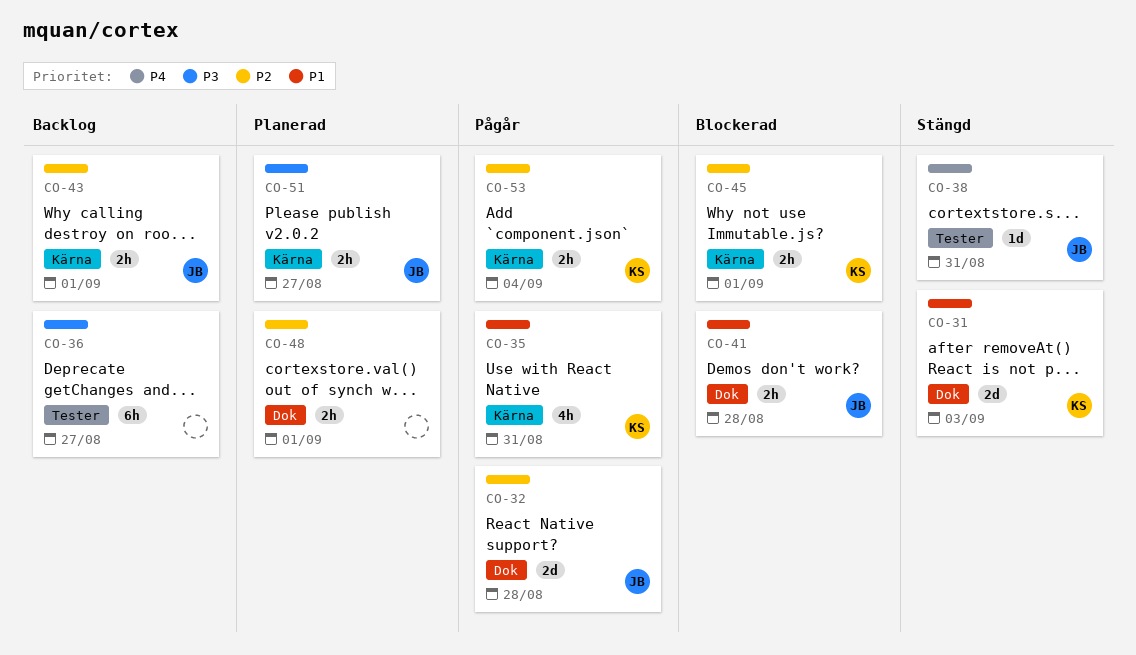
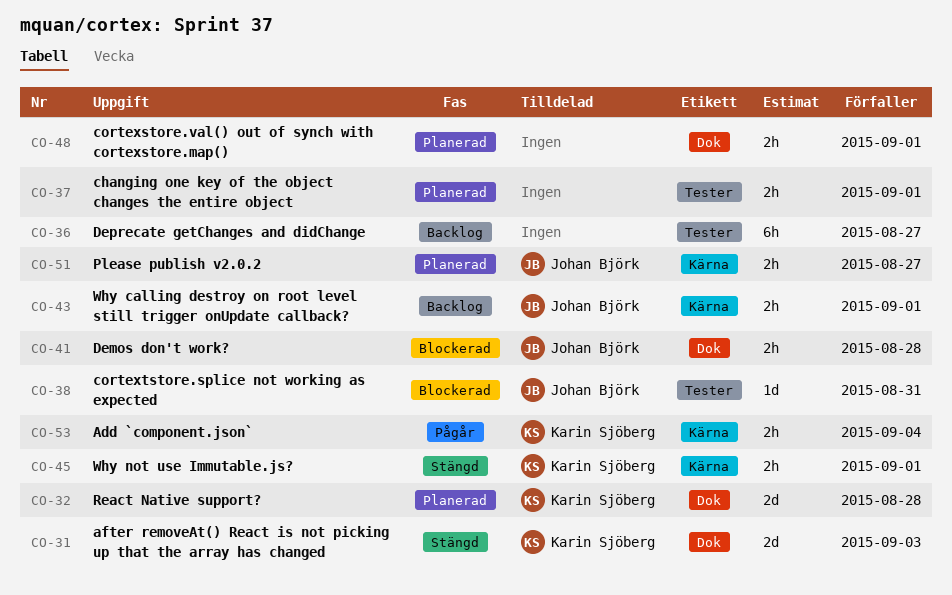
CO-32, status: Pågår -> Planerad
CO-32, owner: Johan Björk -> Karin Sjöberg
CO-35: present -> none
CO-37: none -> present
CO-38, status: Stängd -> Blockerad
CO-45, status: Blockerad -> Stängd

